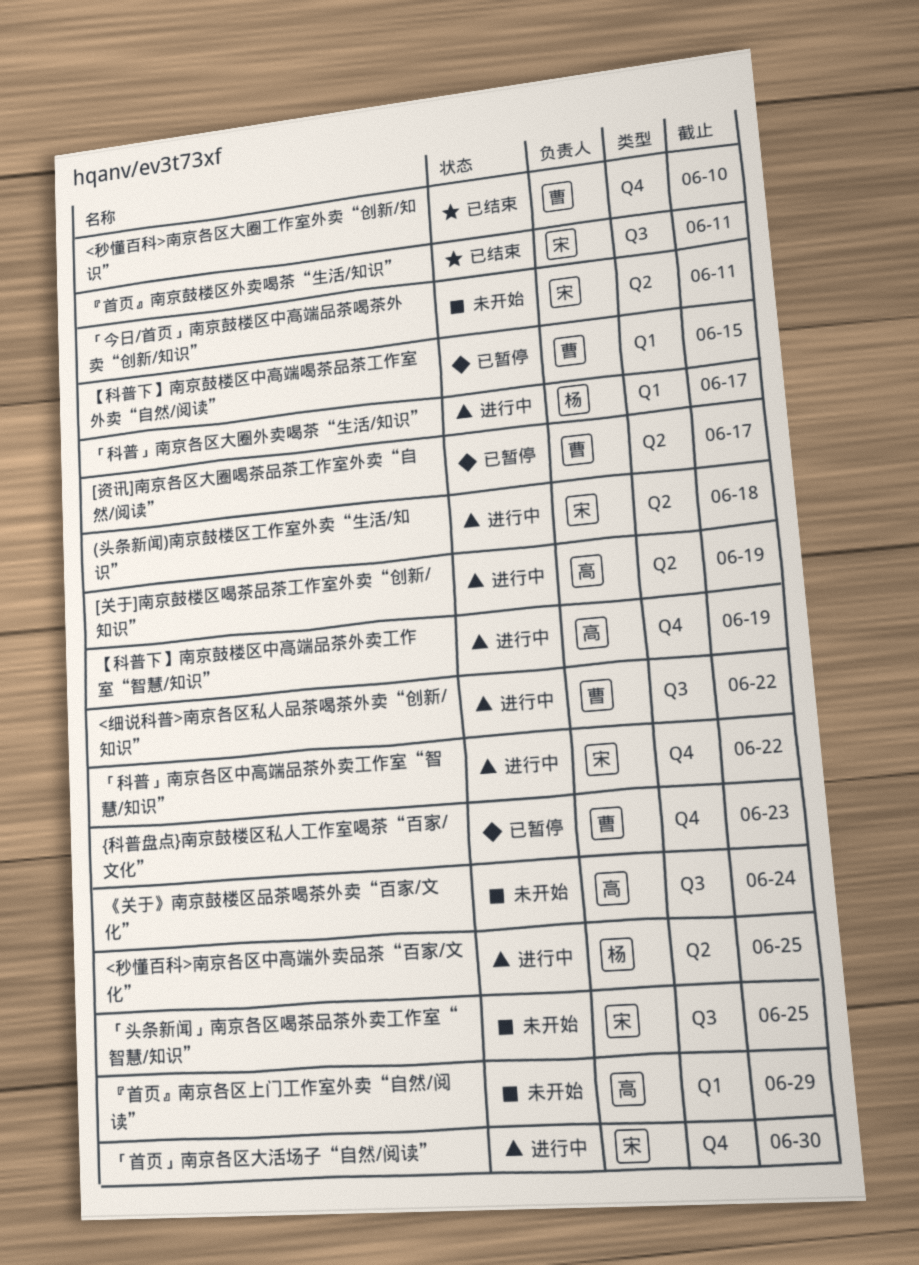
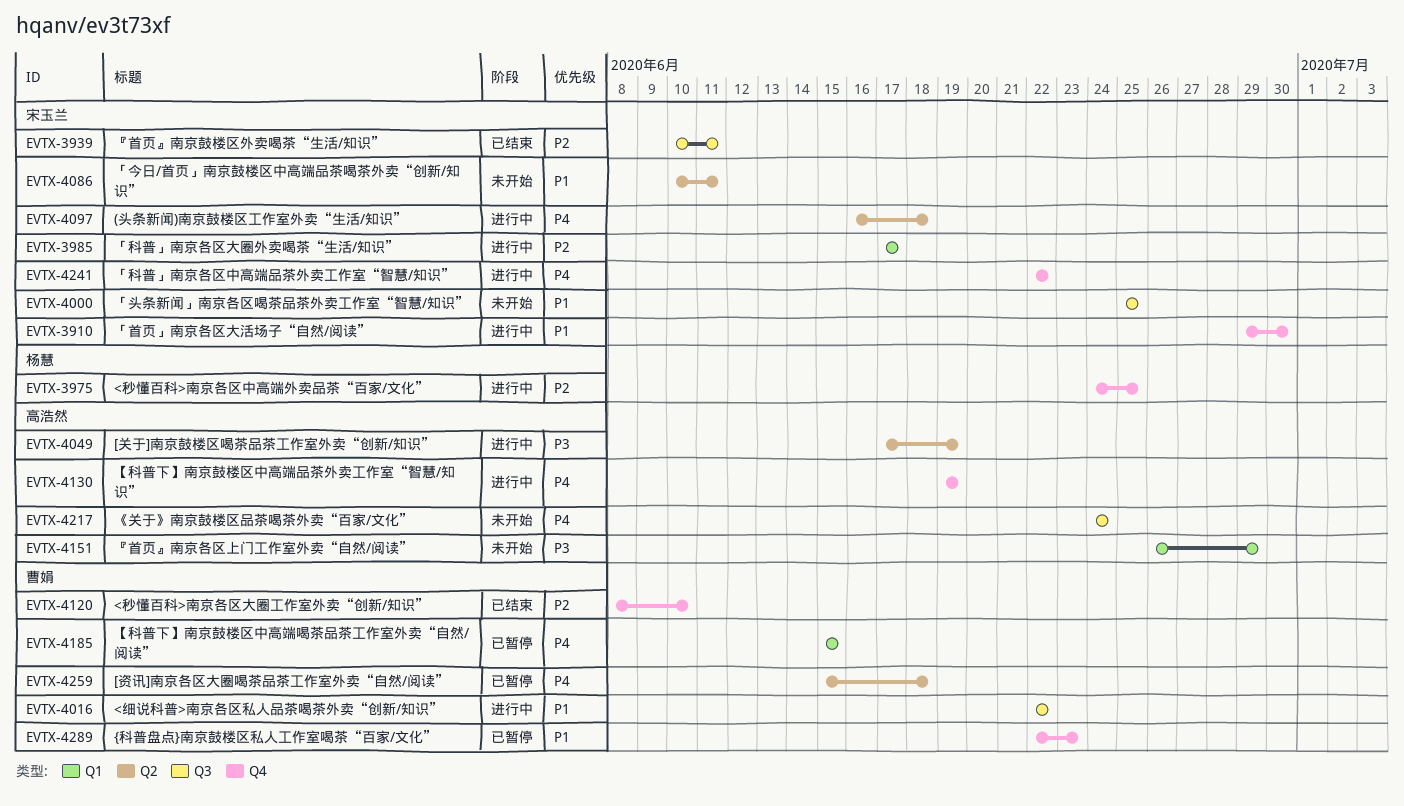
<秒懂百科>南京各区中高端外卖品茶“百家/文化”, label: Q2 -> Q4
[资讯]南京各区大圈喝茶品茶工作室外卖“自然/阅读”, due: Jun 17 -> Jun 18
「科普」南京各区大圈外卖喝茶“生活/知识”, owner: 杨慧 -> 宋玉兰

